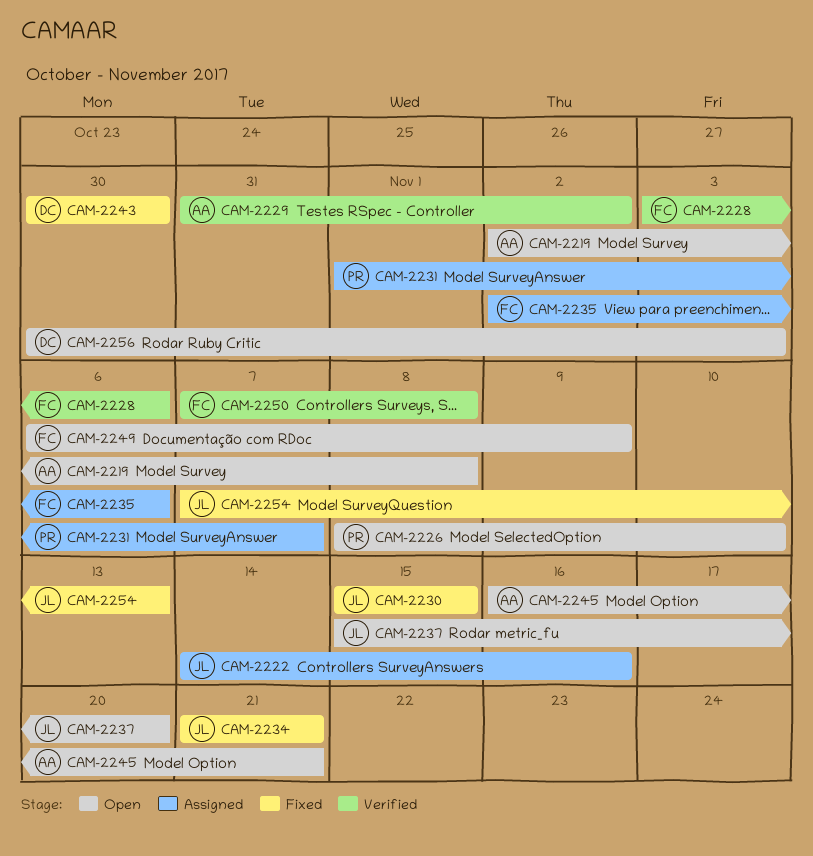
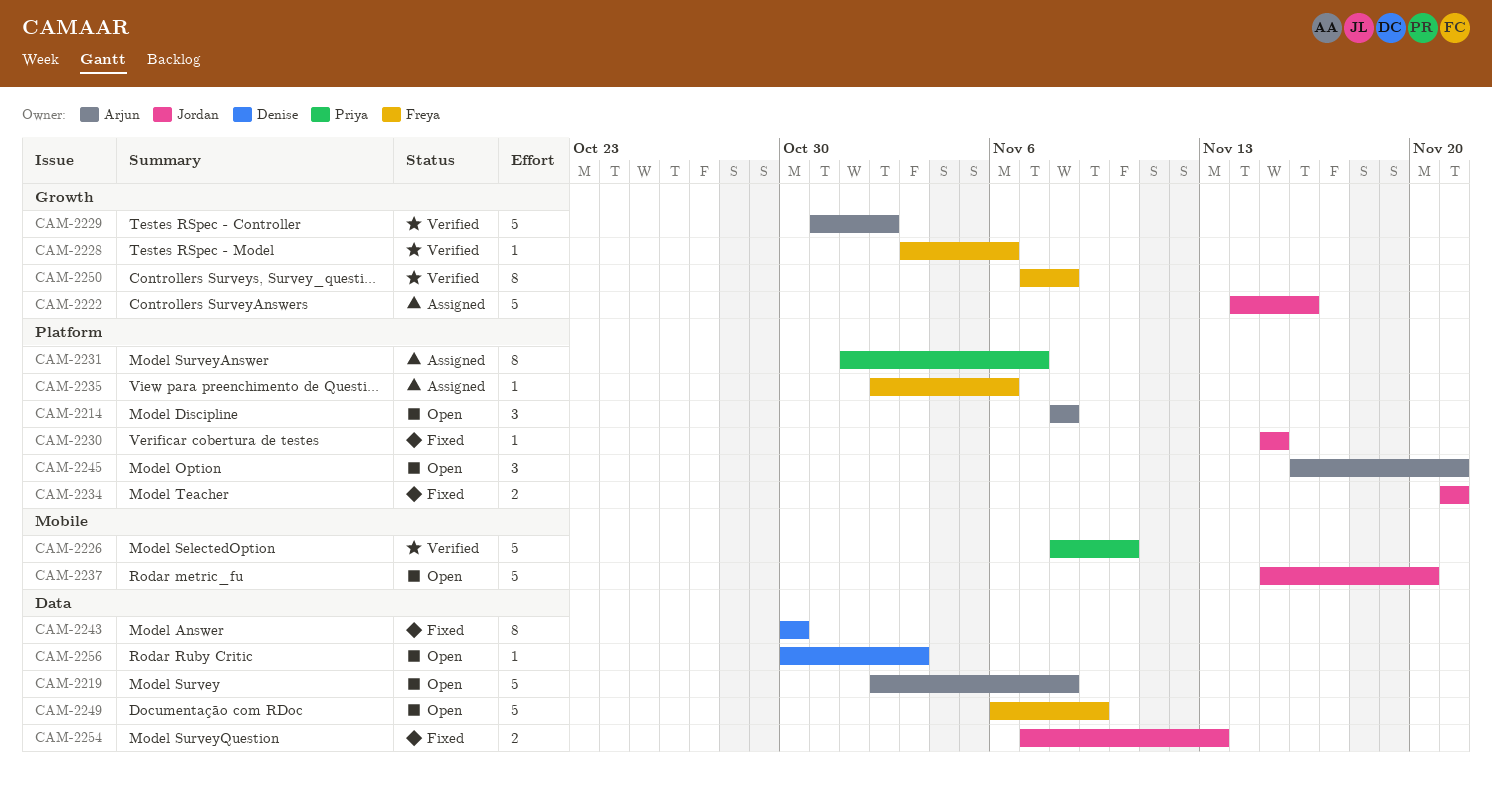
CAM-2214: none -> present
CAM-2226, status: Open -> Verified

